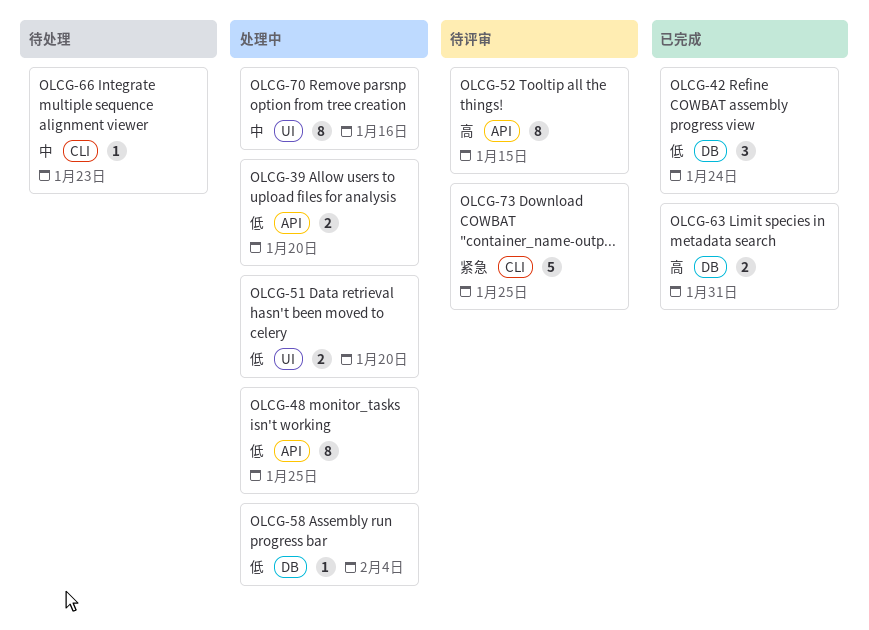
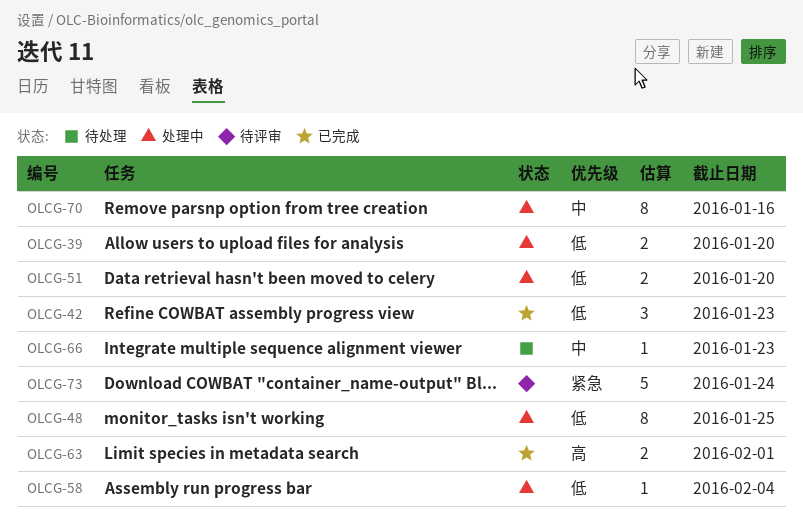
OLCG-42, due: Jan 24 -> Jan 23
OLCG-52: present -> none
OLCG-63, due: Jan 31 -> Feb 1
OLCG-73, due: Jan 25 -> Jan 24

